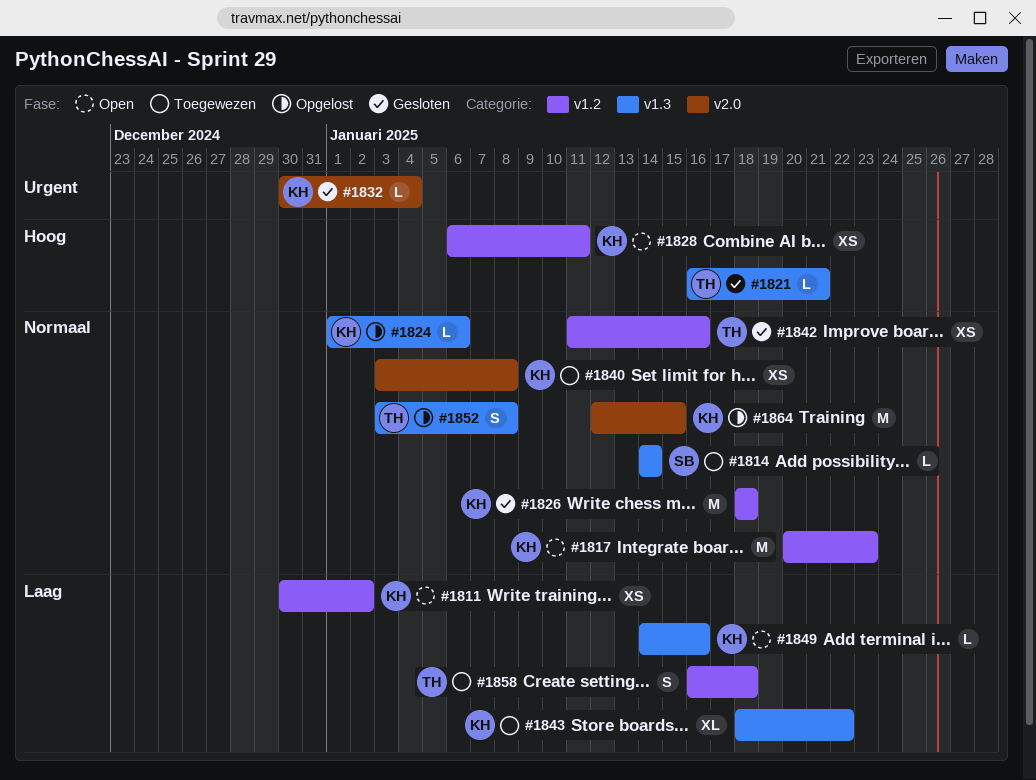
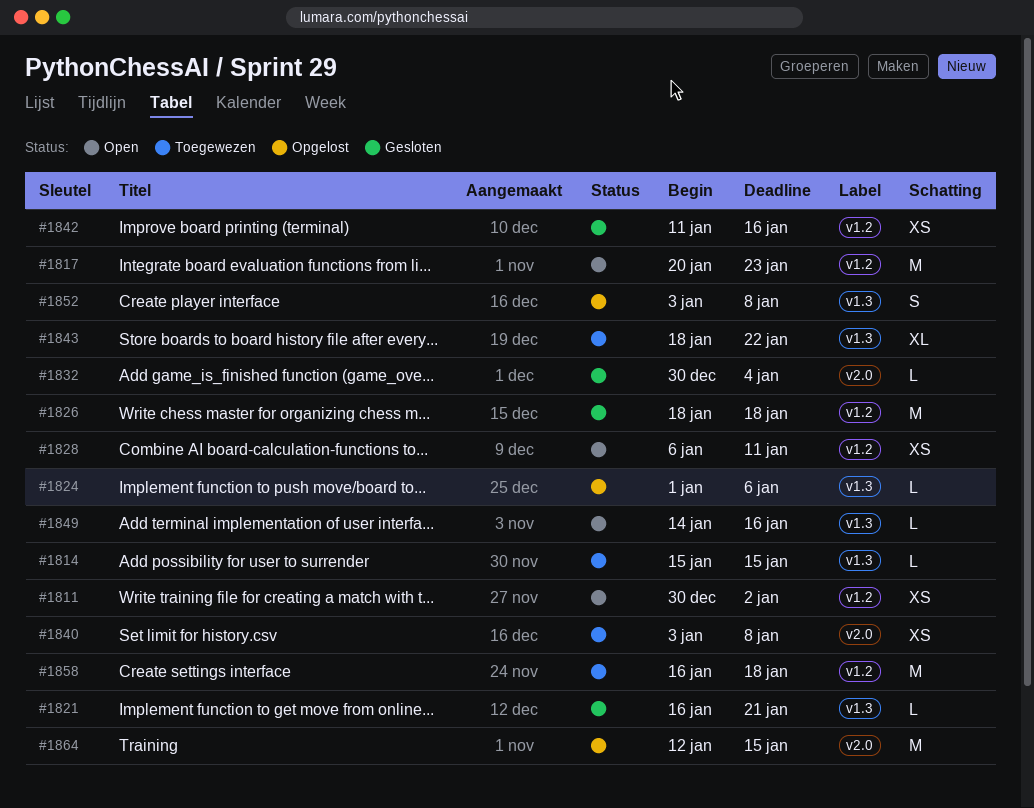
#1814, start: Jan 14 -> Jan 15
#1814, due: Jan 14 -> Jan 15
#1858, estimate: S -> M

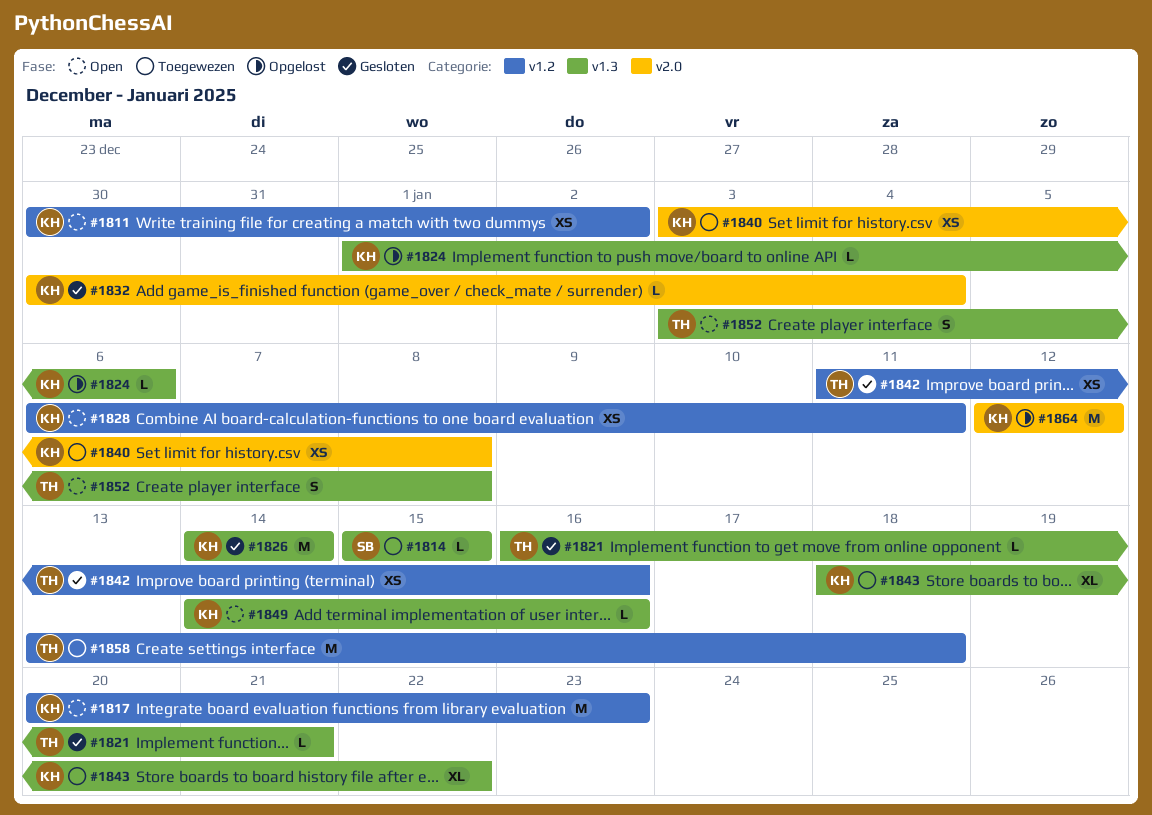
#1826, label: v1.2 -> v1.3
#1826, start: Jan 18 -> Jan 14
#1826, due: Jan 18 -> Jan 14
#1852, status: Opgelost -> Open
#1858, start: Jan 16 -> Jan 13
#1864, due: Jan 15 -> Jan 12

